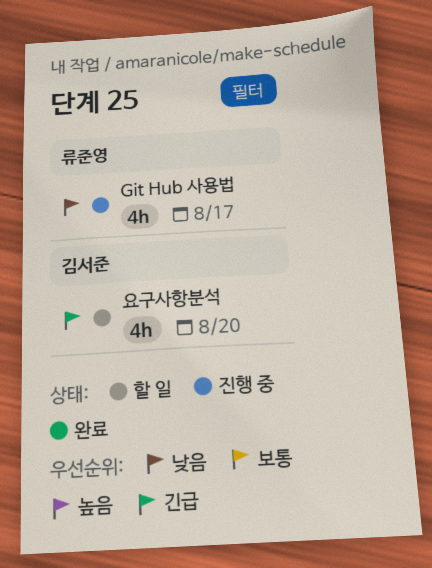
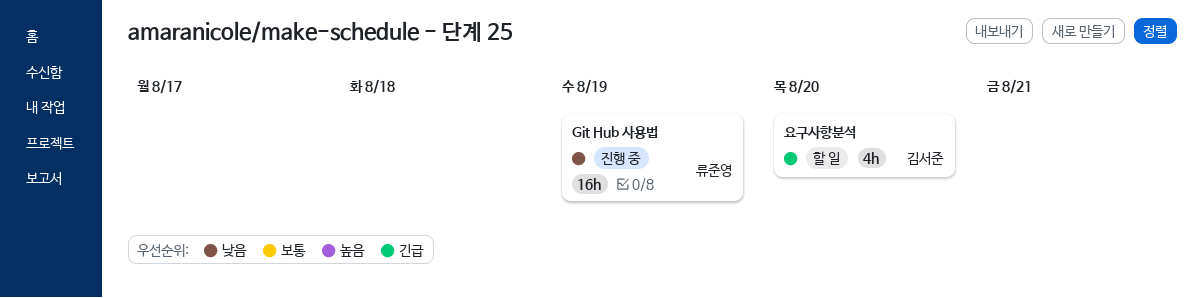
Git Hub 사용법, estimate: 4h -> 16h
Git Hub 사용법, due: Aug 17 -> Aug 19

